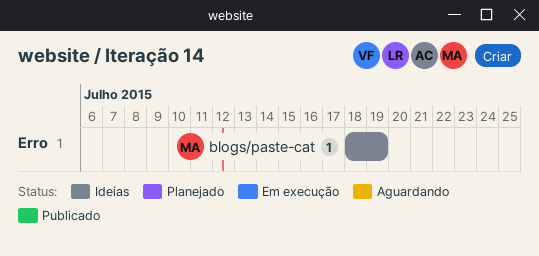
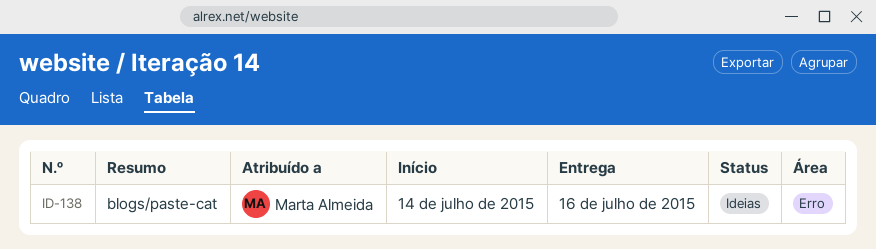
blogs/paste-cat, start: Jul 18 -> Jul 14
blogs/paste-cat, due: Jul 19 -> Jul 16

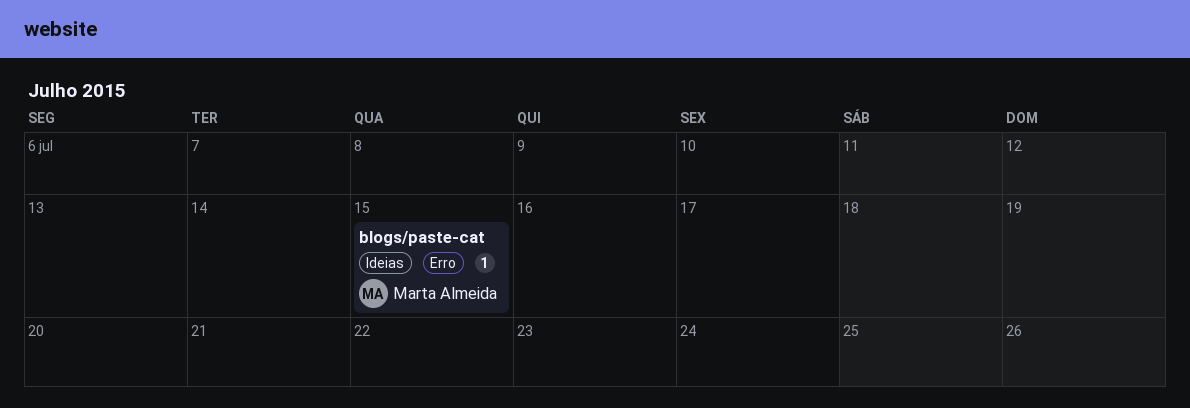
blogs/paste-cat, due: Jul 16 -> Jul 15

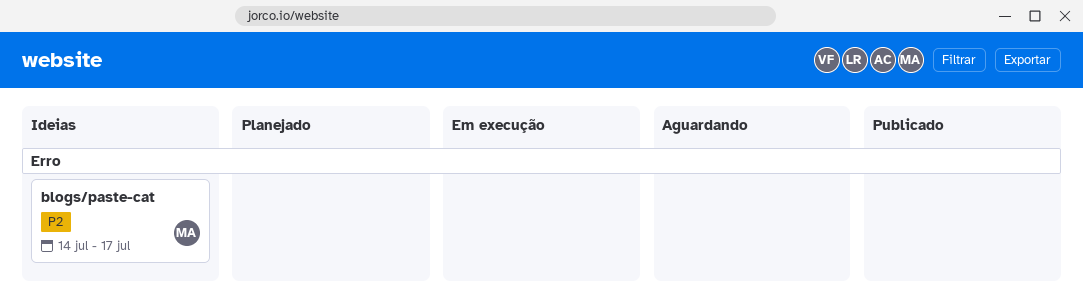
blogs/paste-cat, due: Jul 15 -> Jul 17

